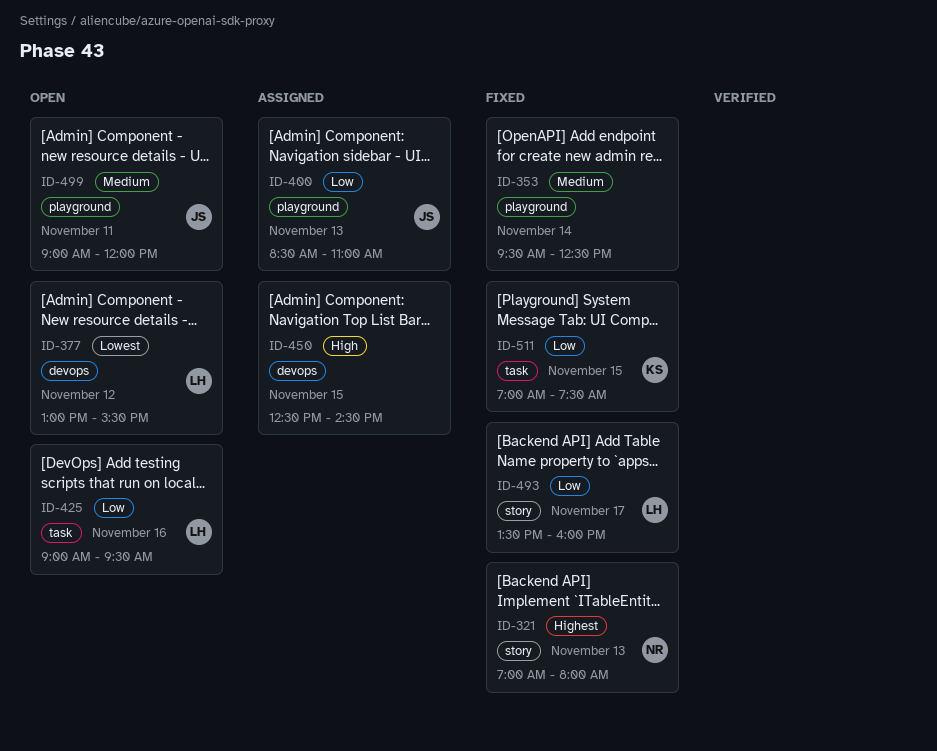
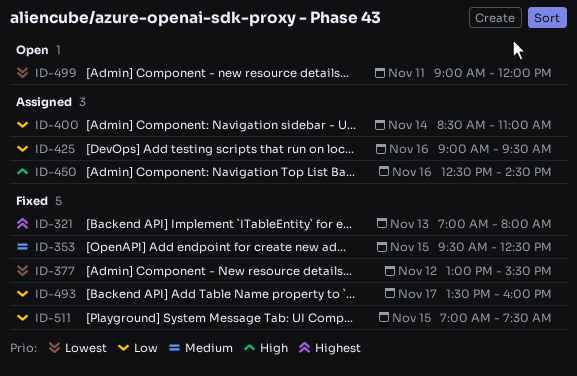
ID-353, day: Nov 14 -> Nov 15
ID-377, status: Open -> Fixed
ID-400, day: Nov 13 -> Nov 14
ID-425, status: Open -> Assigned
ID-450, day: Nov 15 -> Nov 16
ID-499, priority: Medium -> Lowest

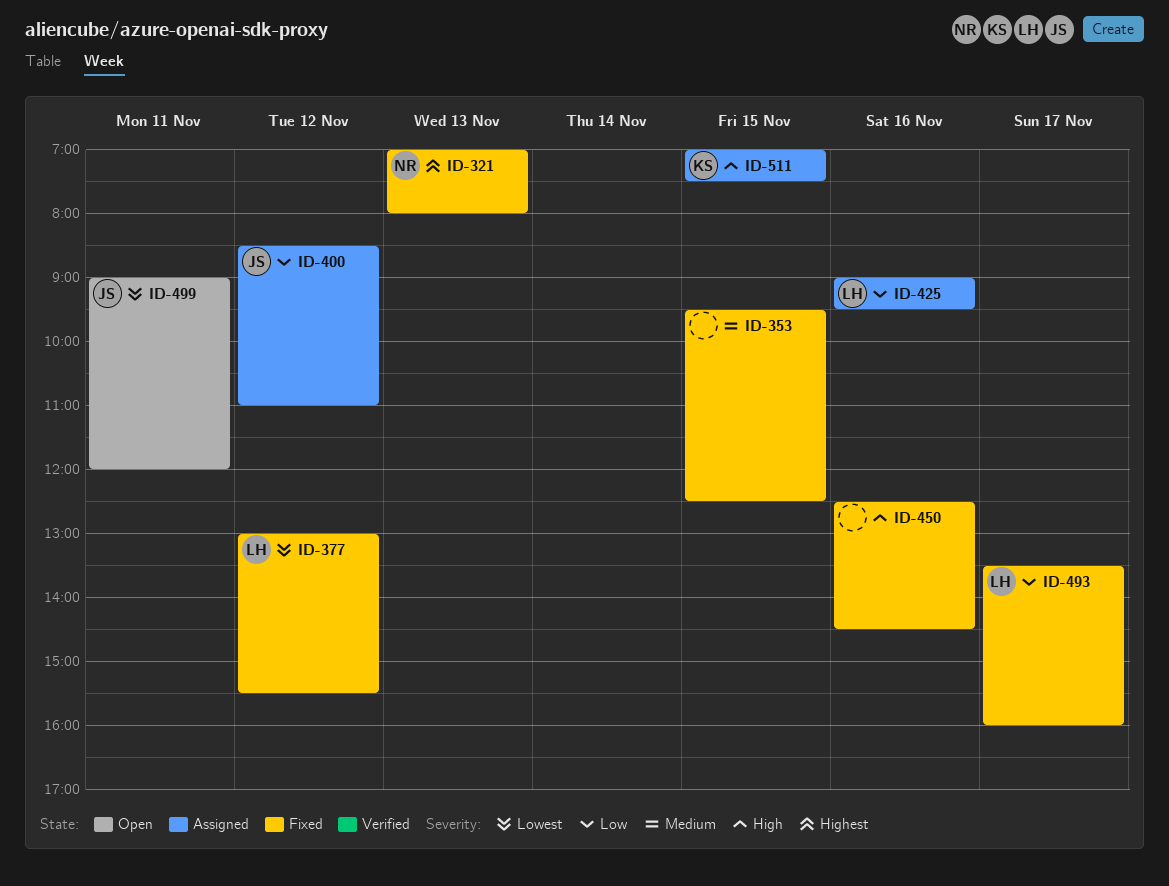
ID-400, day: Nov 14 -> Nov 12
ID-450, status: Assigned -> Fixed
ID-511, status: Fixed -> Assigned
ID-511, priority: Low -> High

